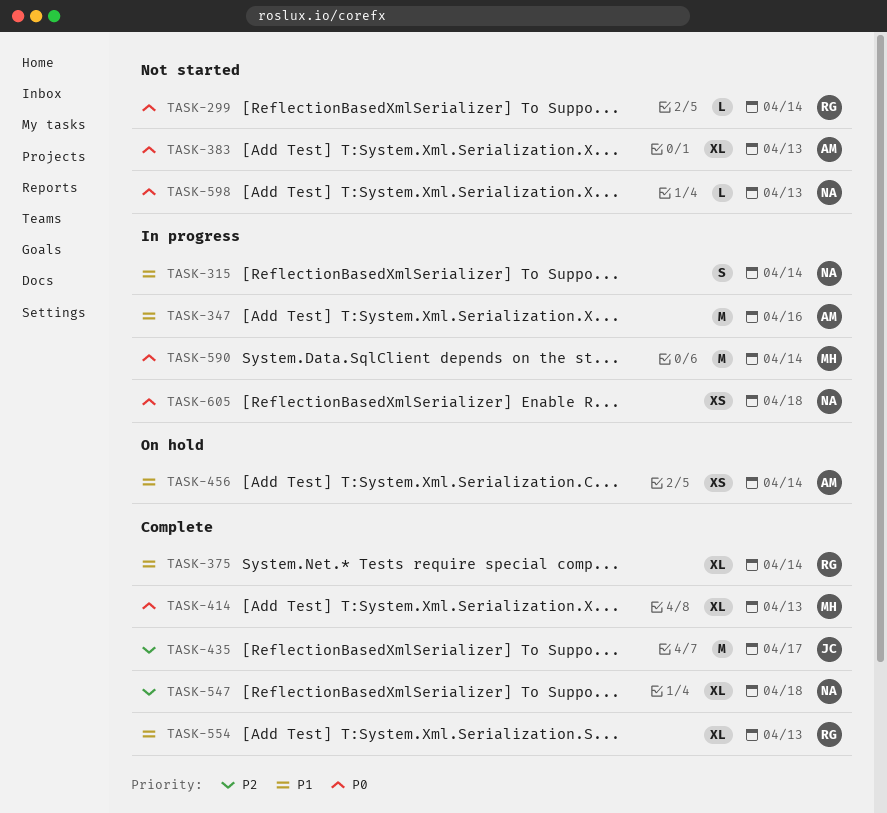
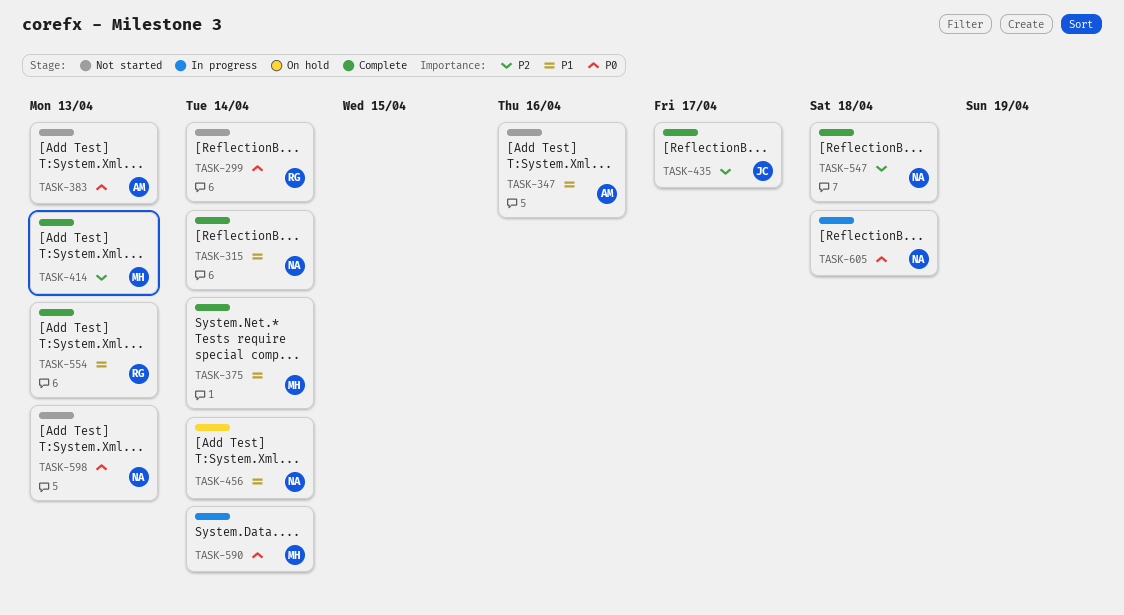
TASK-315, status: In progress -> Complete
TASK-347, status: In progress -> Not started
TASK-375, owner: RG -> MH
TASK-414, priority: P0 -> P2
TASK-456, owner: AM -> NA

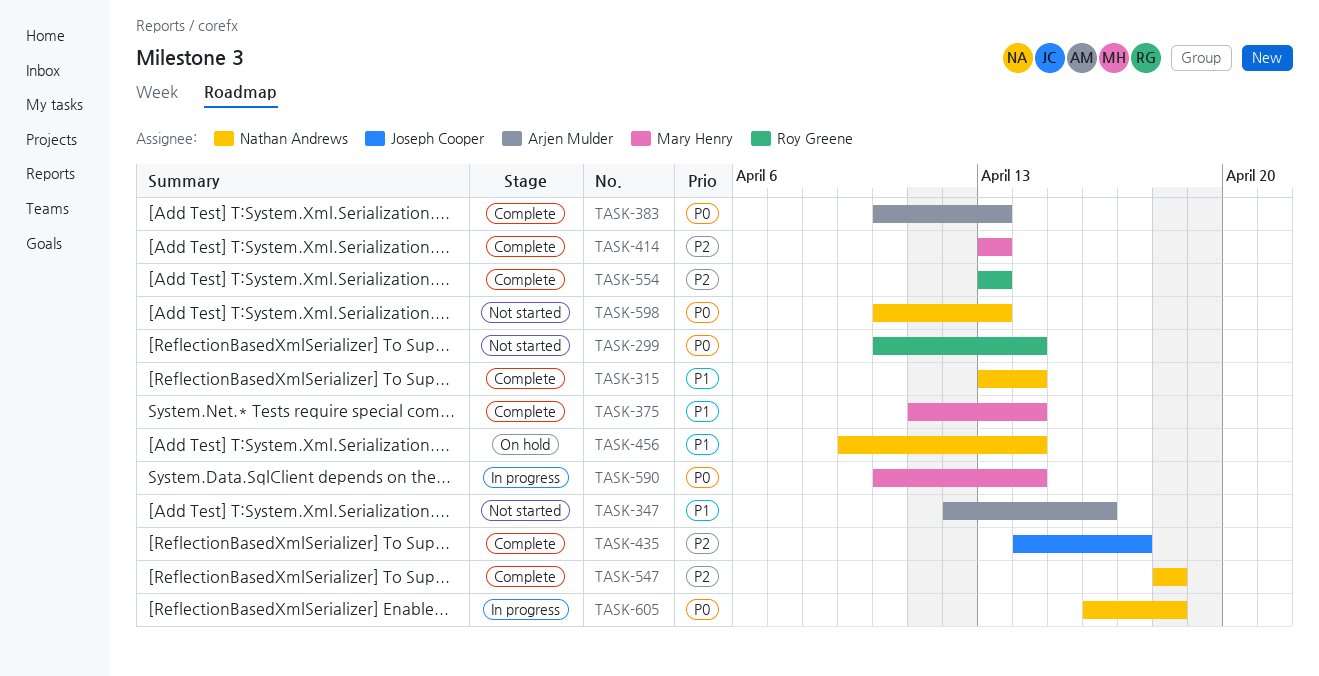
TASK-383, status: Not started -> Complete
TASK-554, priority: P1 -> P2

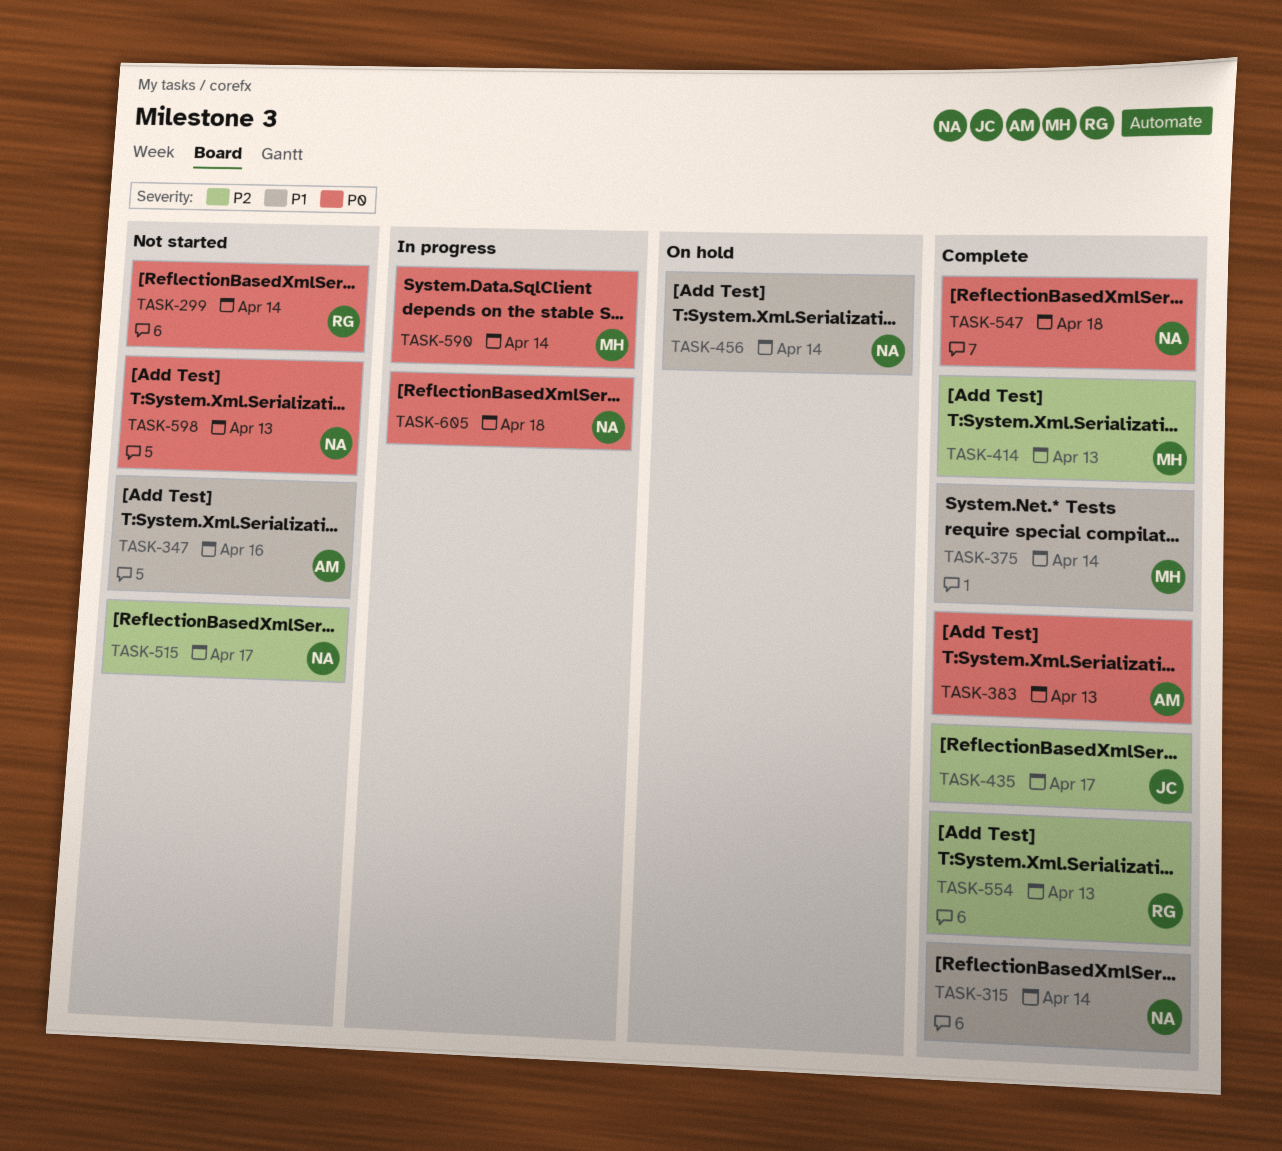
TASK-515: none -> present
TASK-547, priority: P2 -> P0

